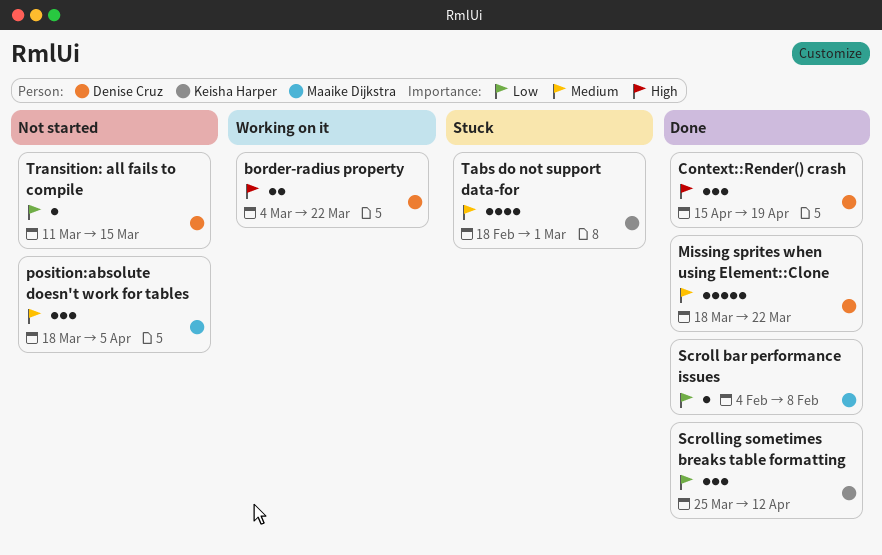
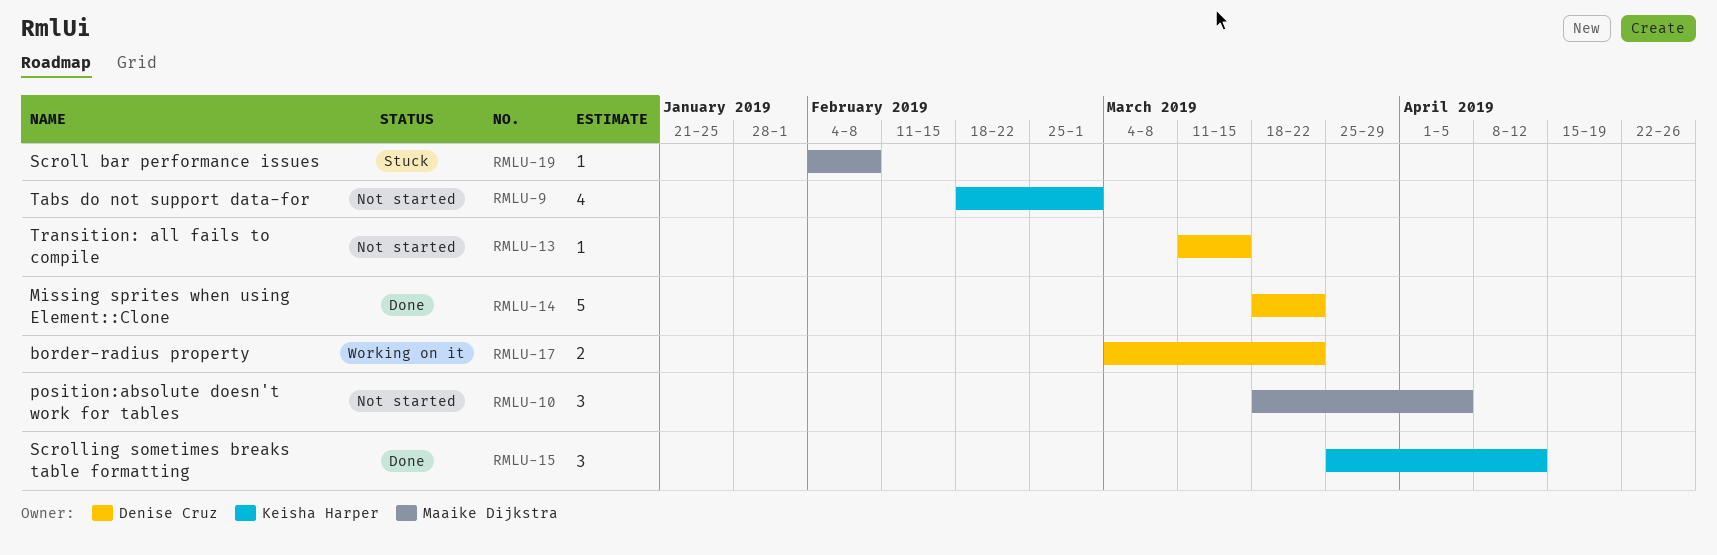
Context::Render() crash: present -> none
Scroll bar performance issues, status: Done -> Stuck
Tabs do not support data-for, status: Stuck -> Not started

